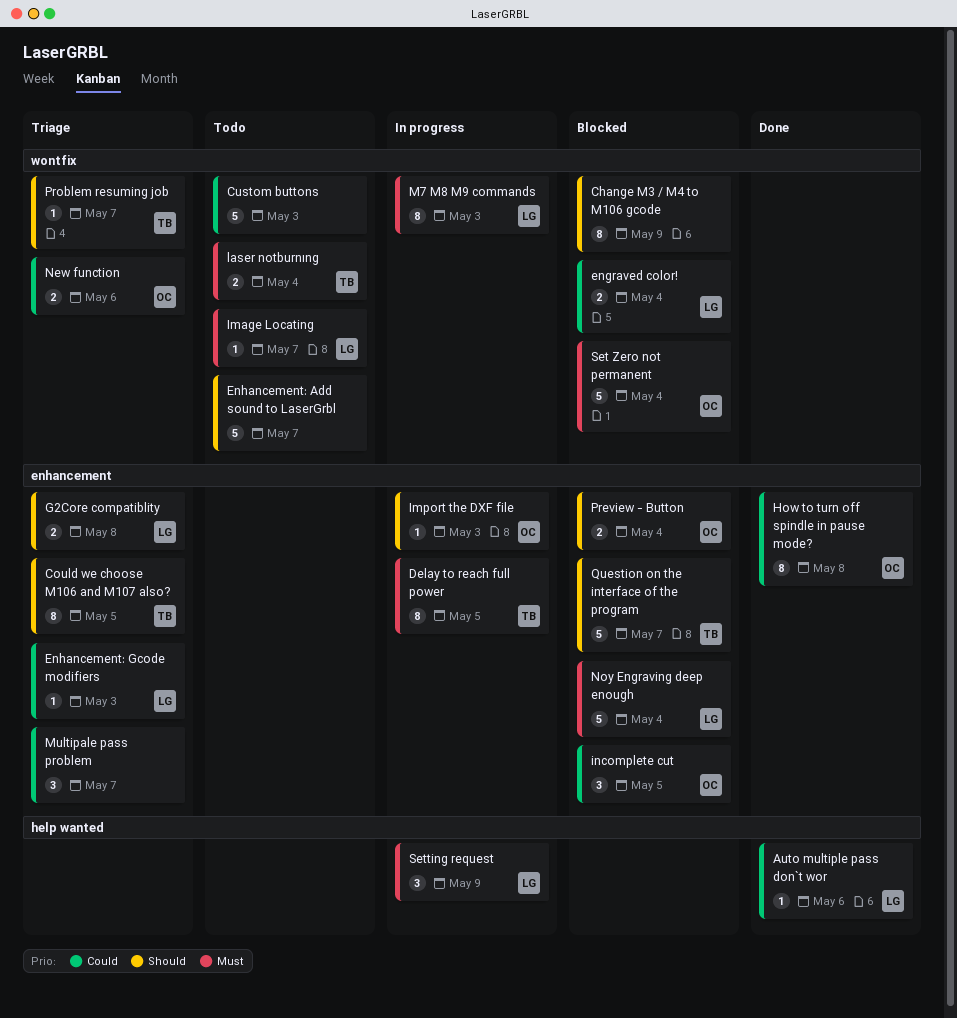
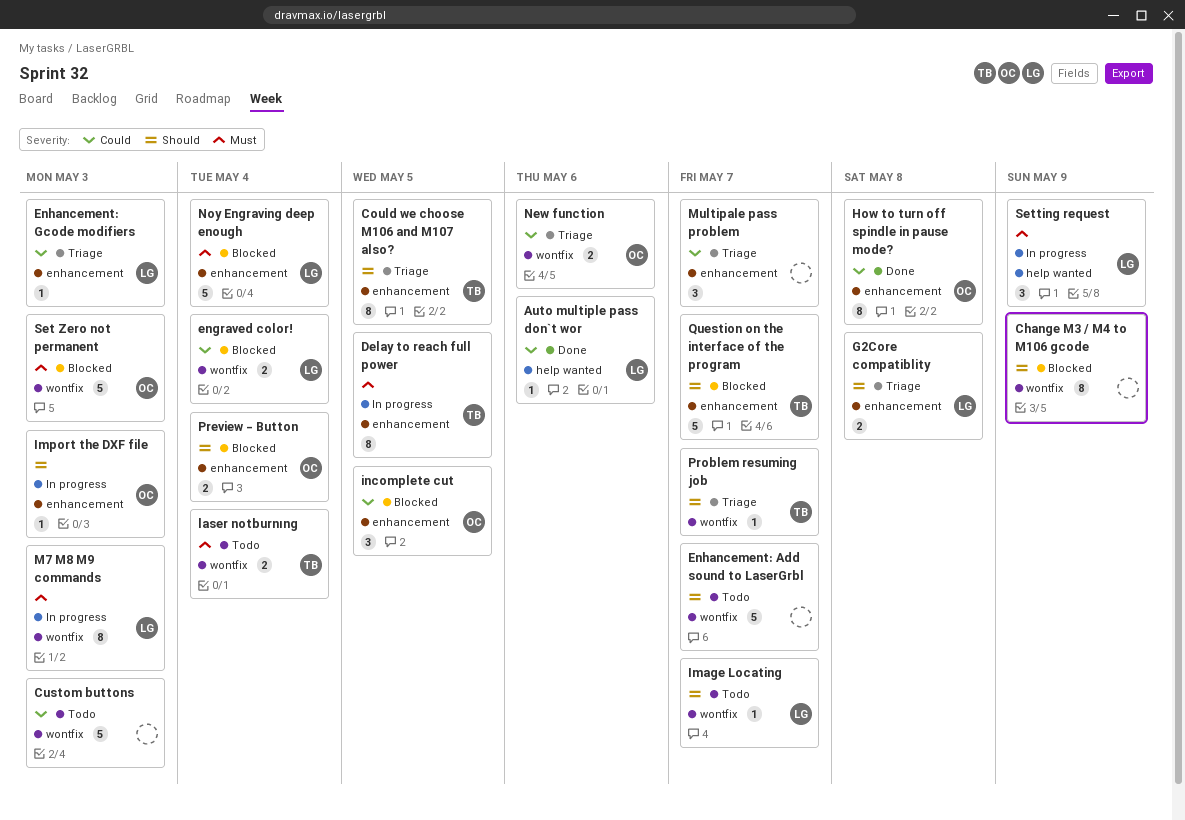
Image Locating, priority: Must -> Should
Set Zero not permanent, due: May 4 -> May 3

